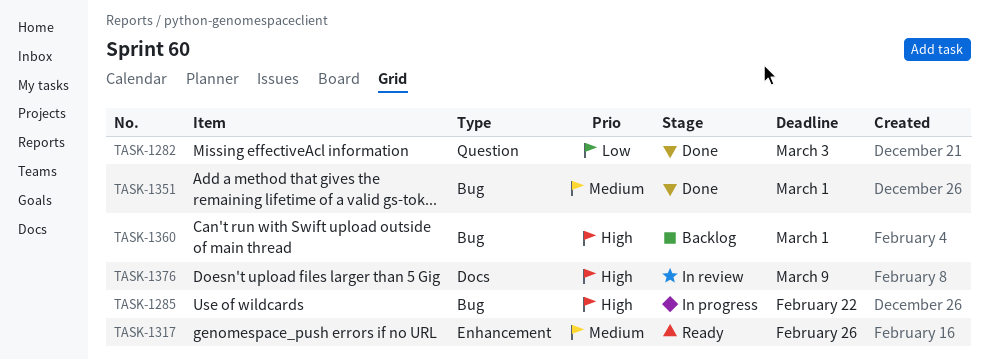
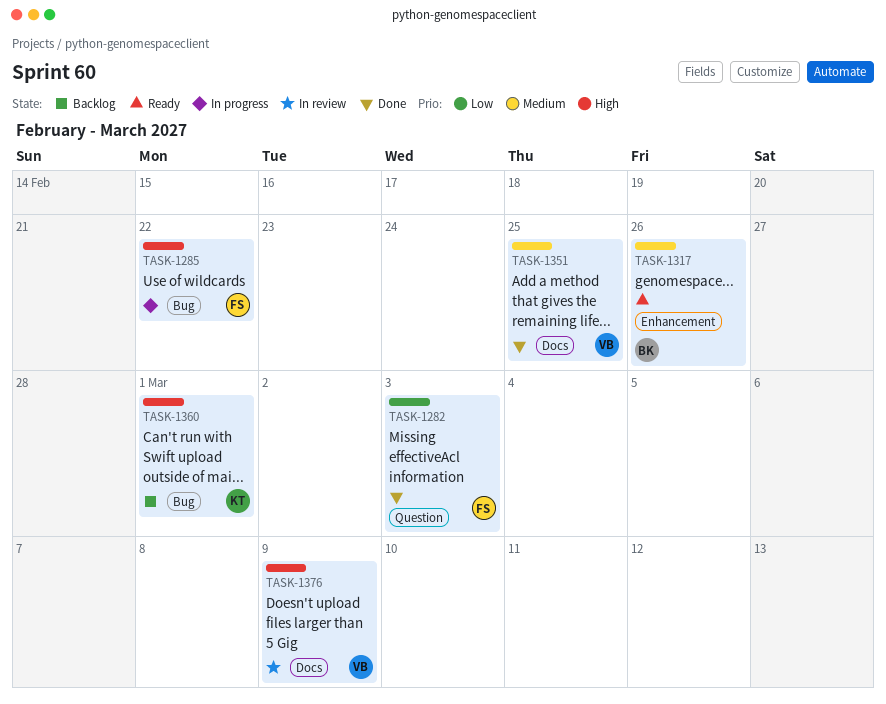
TASK-1351, label: Bug -> Docs
TASK-1351, due: Mar 1 -> Feb 25

